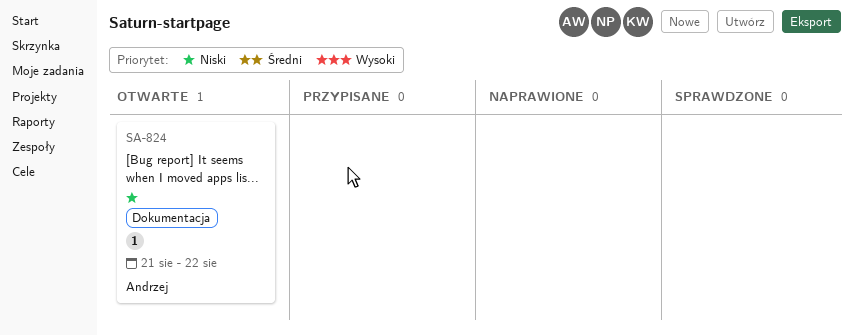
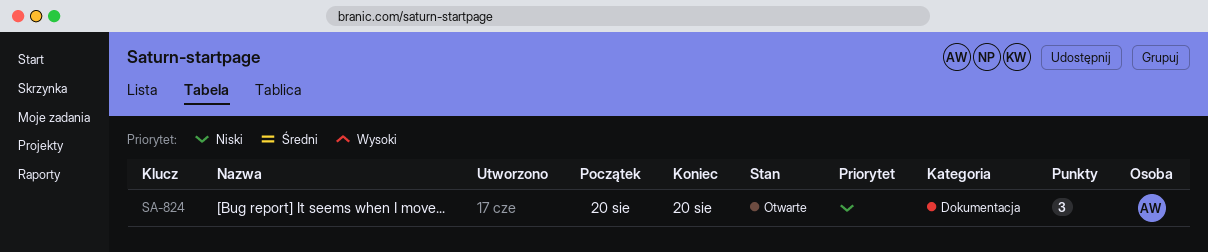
SA-824, estimate: 1 -> 3
SA-824, start: Aug 21 -> Aug 20
SA-824, due: Aug 22 -> Aug 20

